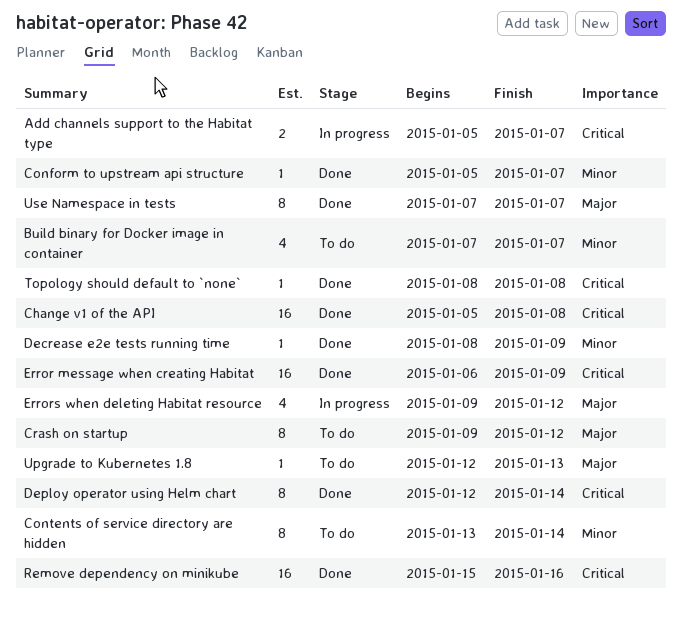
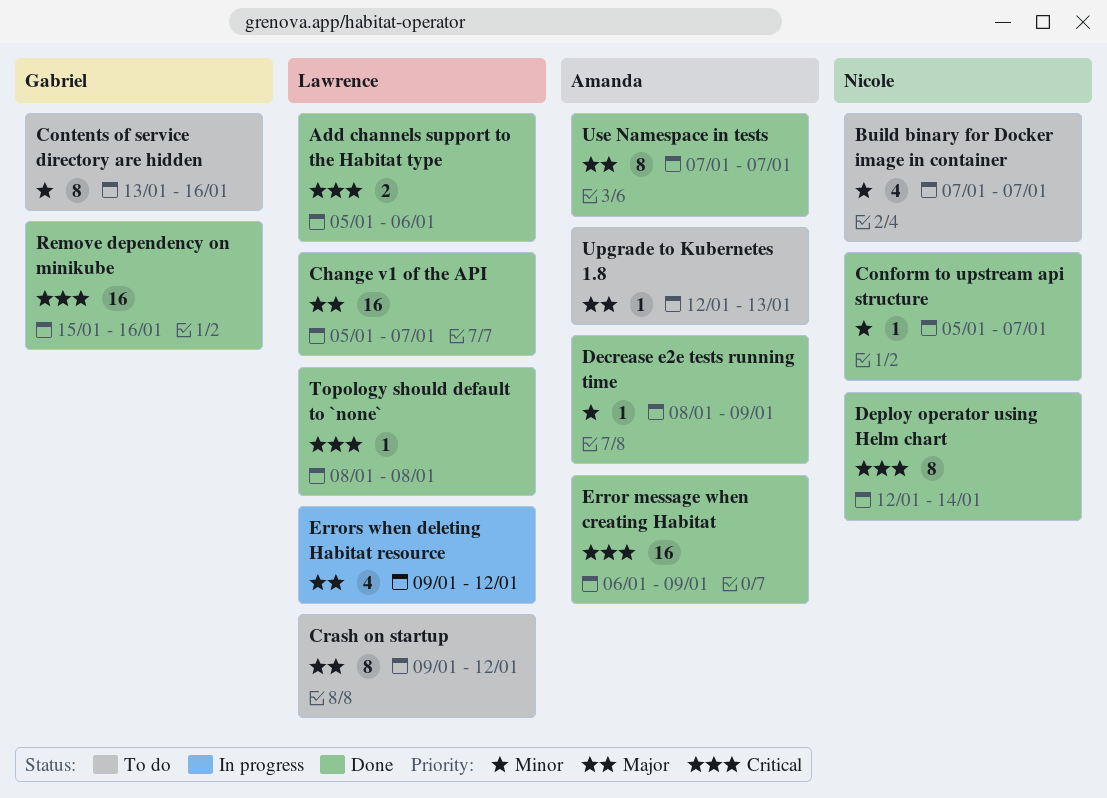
Add channels support to the Habitat type, status: In progress -> Done
Add channels support to the Habitat type, due: Jan 7 -> Jan 6
Change v1 of the API, priority: Critical -> Major
Change v1 of the API, due: Jan 8 -> Jan 7
Contents of service directory are hidden, due: Jan 14 -> Jan 16

